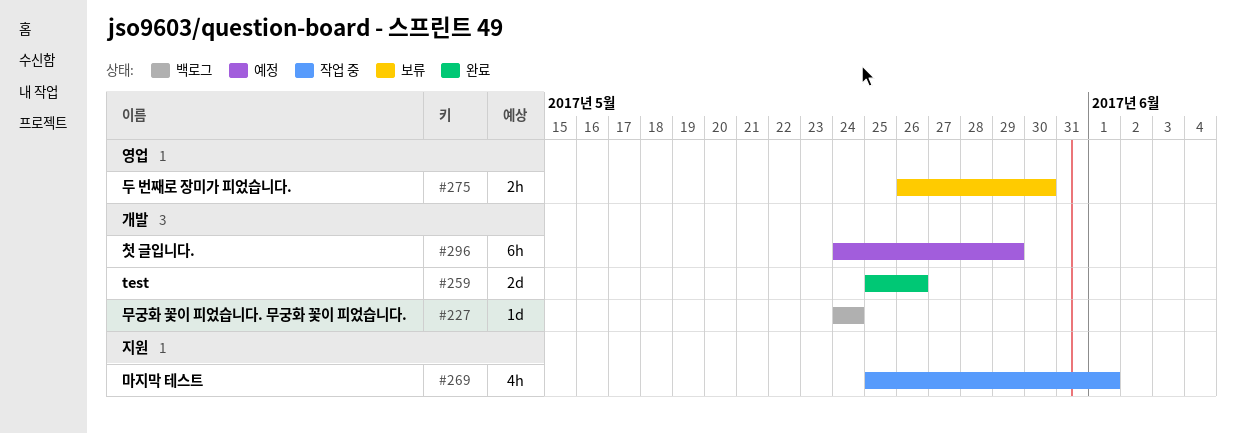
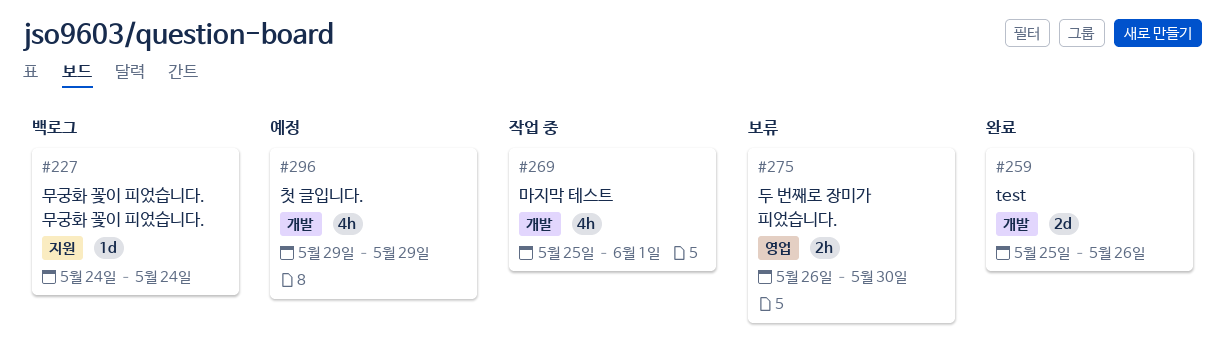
#227, label: 개발 -> 지원
#269, label: 지원 -> 개발
#296, estimate: 6h -> 4h
#296, start: May 24 -> May 29

